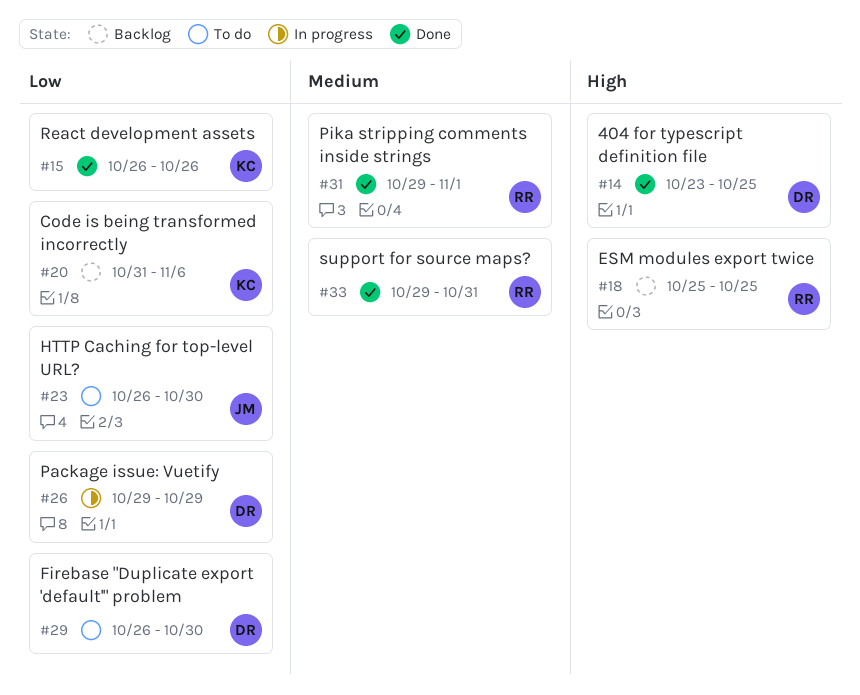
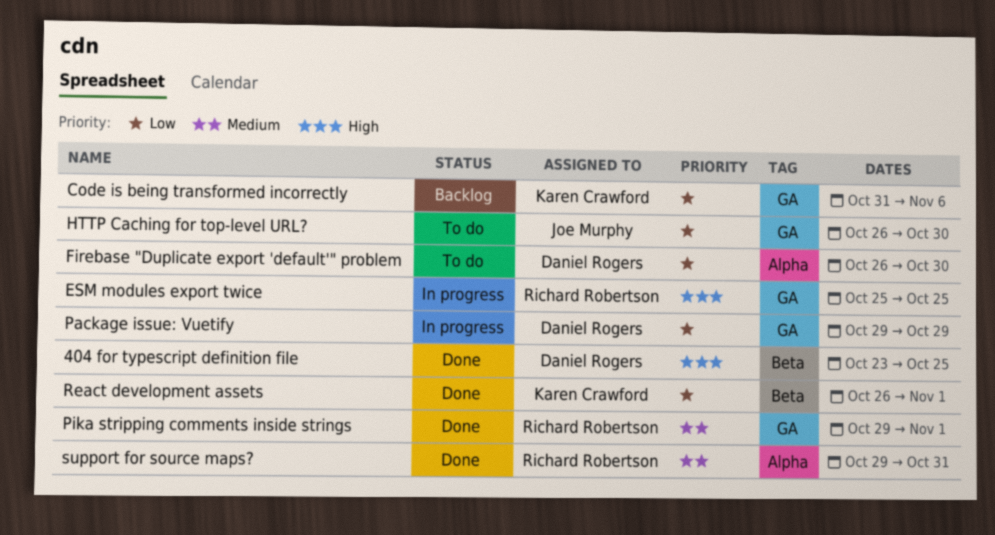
ESM modules export twice, status: Backlog -> In progress
React development assets, due: Oct 26 -> Nov 1

